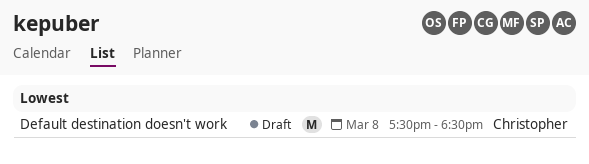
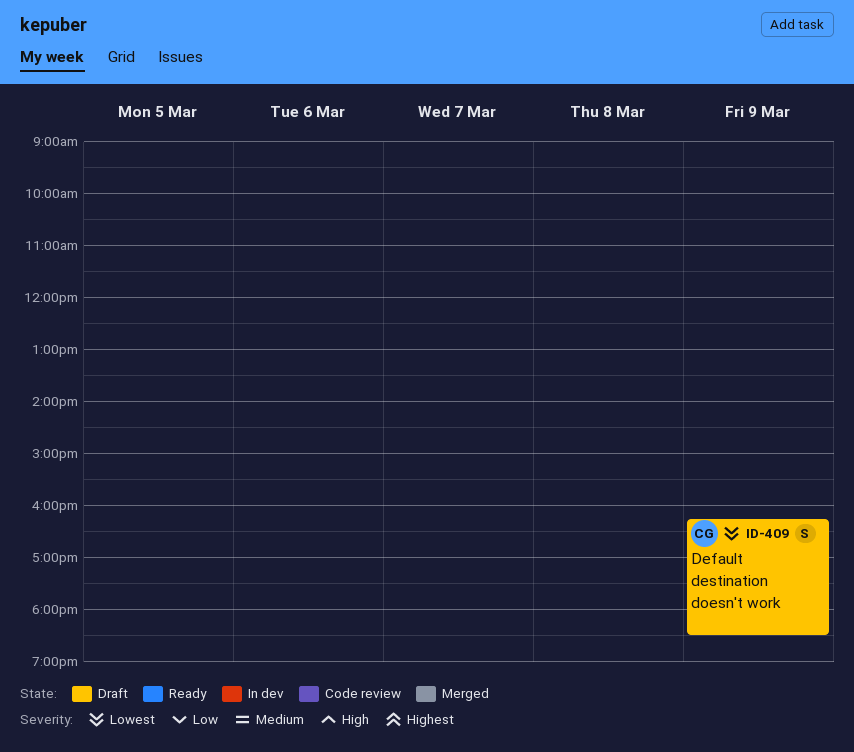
Default destination doesn't work, estimate: M -> S
Default destination doesn't work, day: Mar 8 -> Mar 9
Default destination doesn't work, begins: 17:30 -> 16:15

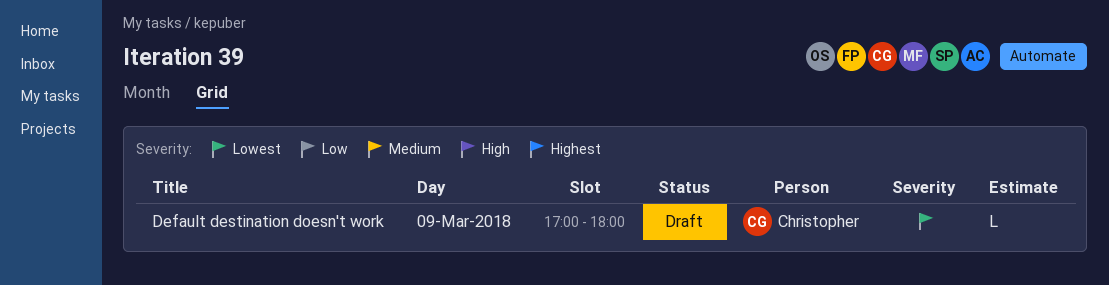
Default destination doesn't work, estimate: S -> L
Default destination doesn't work, begins: 16:15 -> 17:00
Default destination doesn't work, ends: 18:30 -> 18:00

